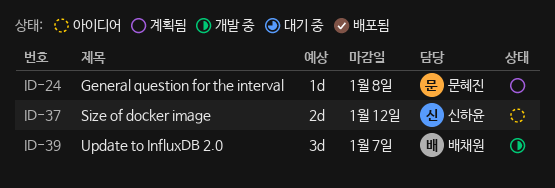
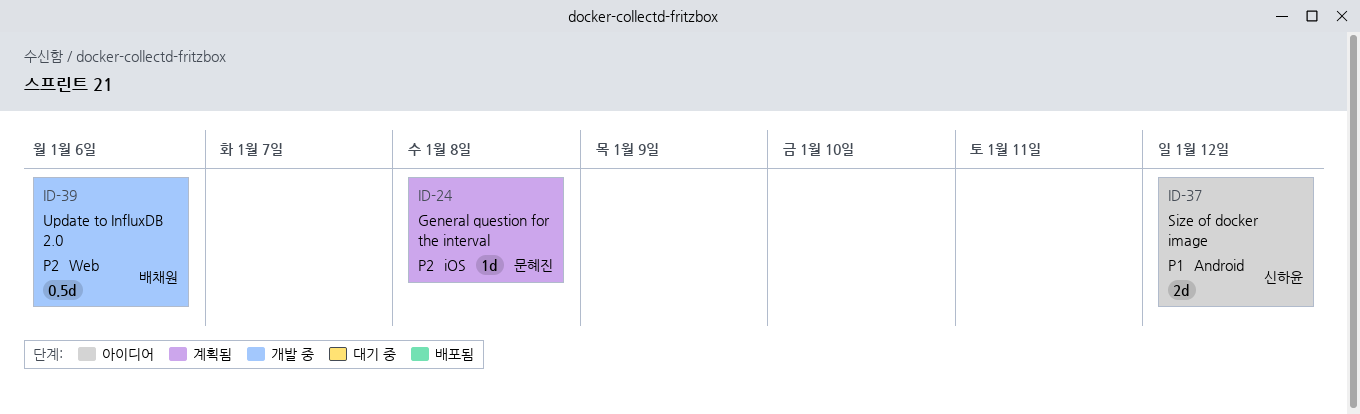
ID-39, estimate: 3d -> 0.5d
ID-39, due: Jan 7 -> Jan 6

